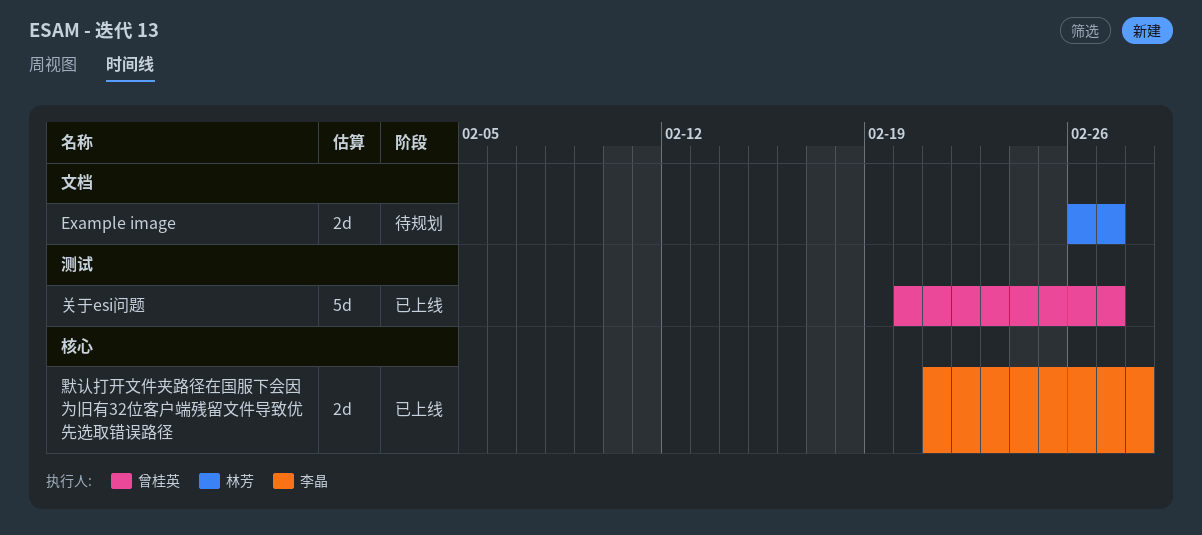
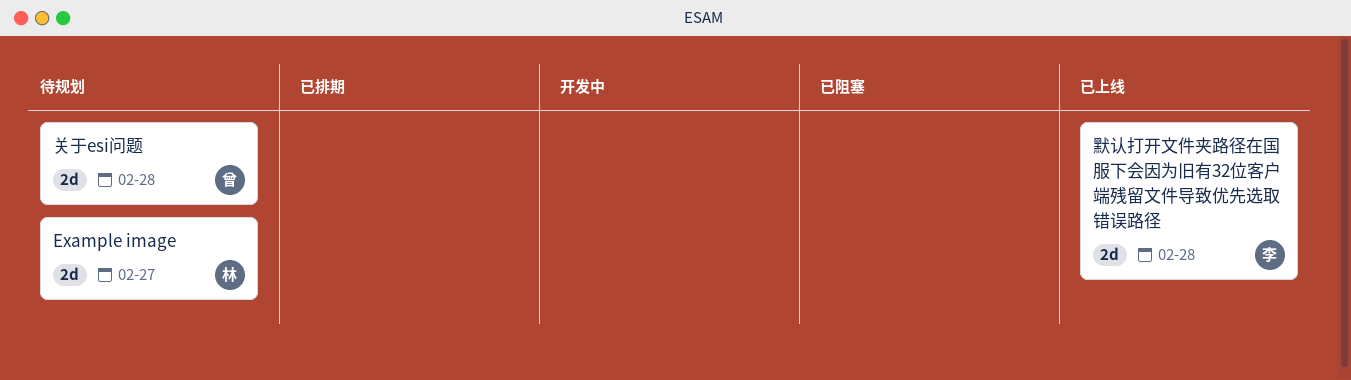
关于esi问题, status: 已上线 -> 待规划
关于esi问题, estimate: 5d -> 2d
关于esi问题, due: Feb 27 -> Feb 28

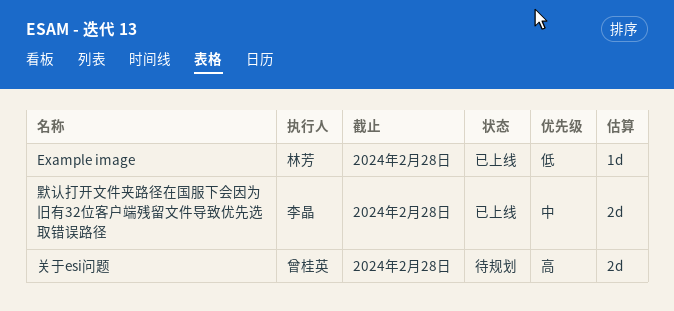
Example image, status: 待规划 -> 已上线
Example image, estimate: 2d -> 1d
Example image, due: Feb 27 -> Feb 28

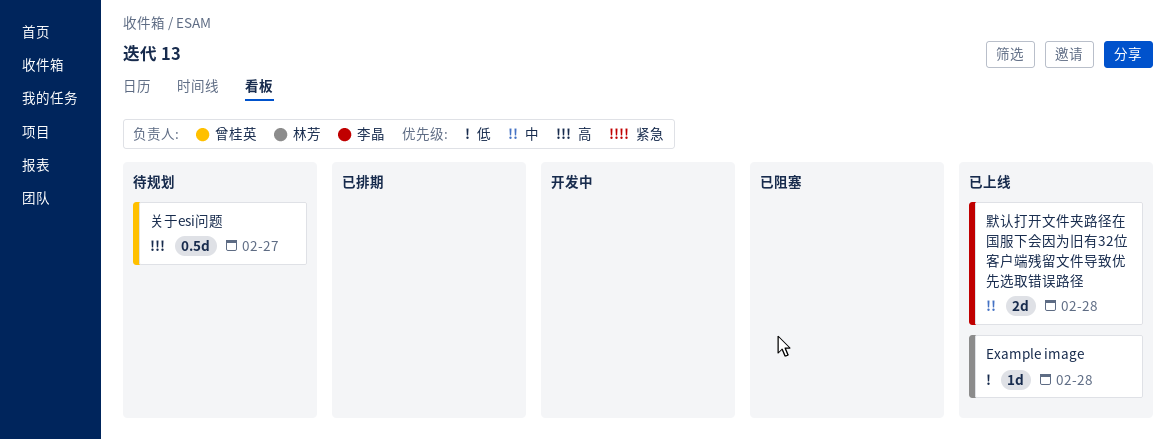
关于esi问题, estimate: 2d -> 0.5d
关于esi问题, due: Feb 28 -> Feb 27

